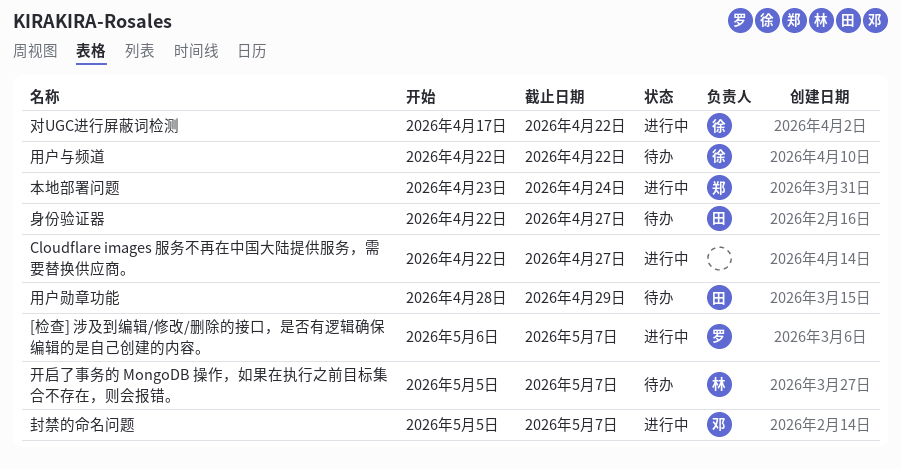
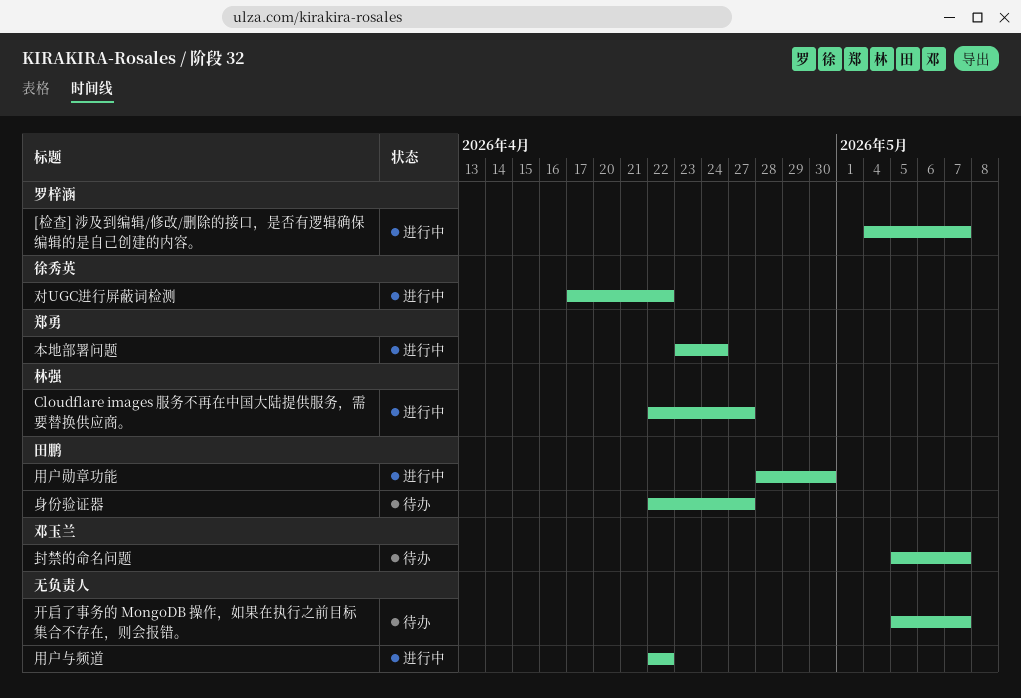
[检查] 涉及到编辑/修改/删除的接口，是否有逻辑确保编辑的是自己创建的内容。, start: May 6 -> May 4
Cloudflare images 服务不再在中国大陆提供服务，需要替换供应商。, owner: none -> 林强
封禁的命名问题, status: 进行中 -> 待办
开启了事务的 MongoDB 操作，如果在执行之前目标集合不存在，则会报错。, owner: 林强 -> none
用户与频道, status: 待办 -> 进行中
用户与频道, owner: 徐秀英 -> none
用户勋章功能, status: 待办 -> 进行中
用户勋章功能, due: Apr 29 -> Apr 30

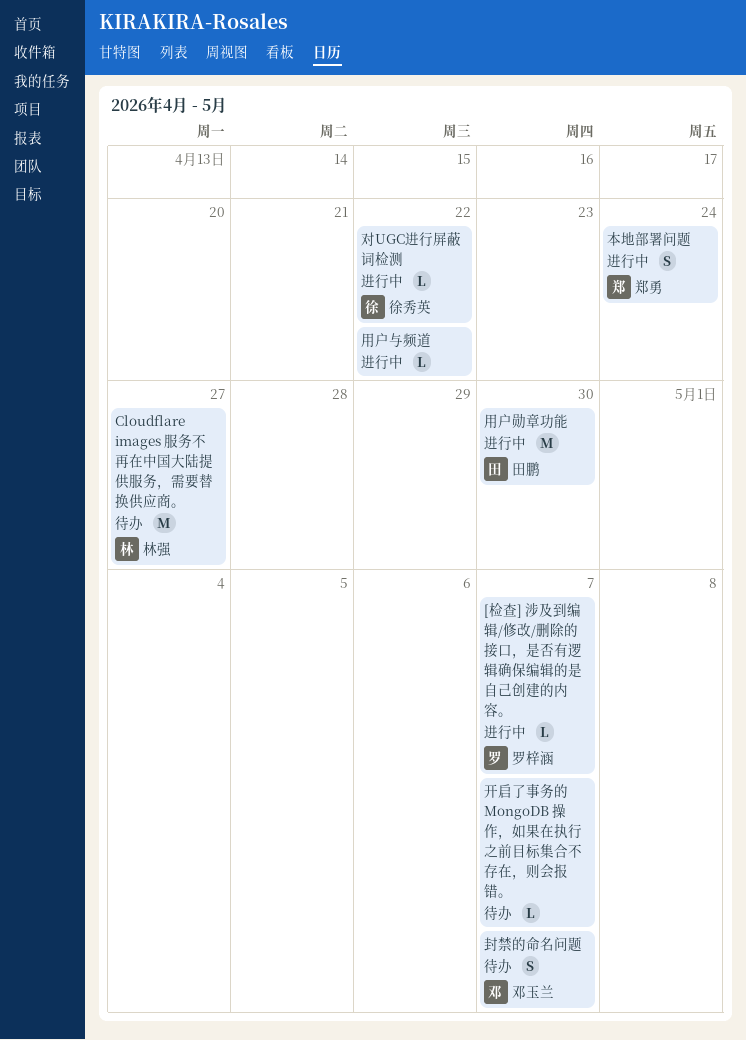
Cloudflare images 服务不再在中国大陆提供服务，需要替换供应商。, status: 进行中 -> 待办
身份验证器: present -> none

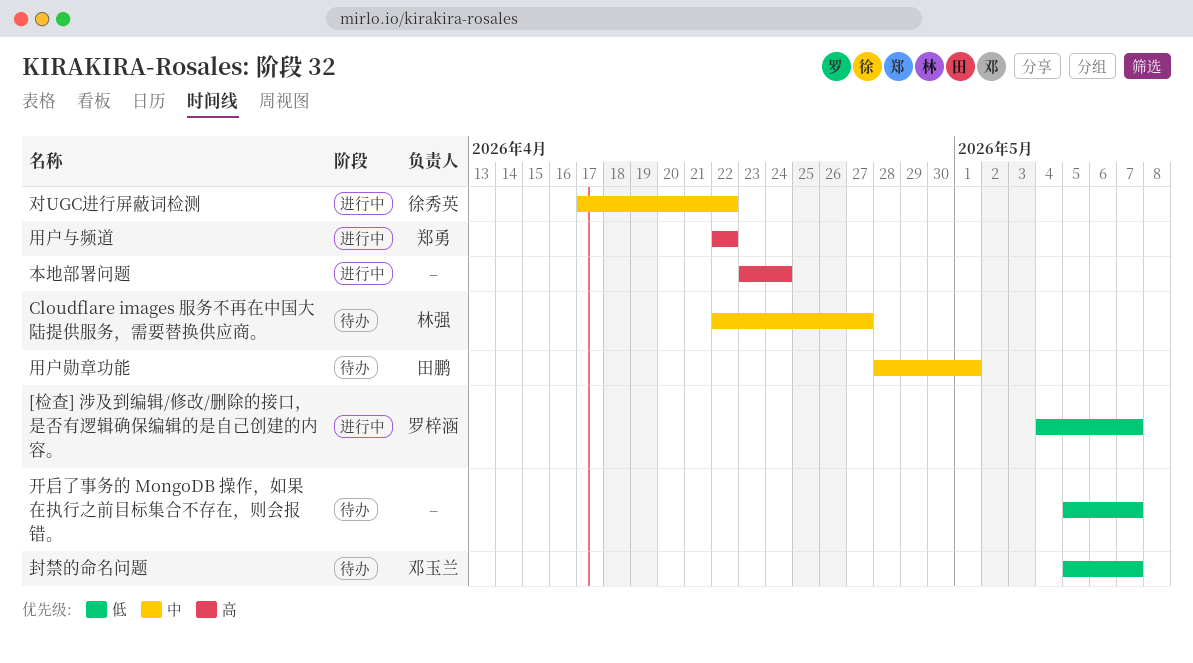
本地部署问题, owner: 郑勇 -> none
用户与频道, owner: none -> 郑勇
用户勋章功能, status: 进行中 -> 待办
用户勋章功能, due: Apr 30 -> May 1

